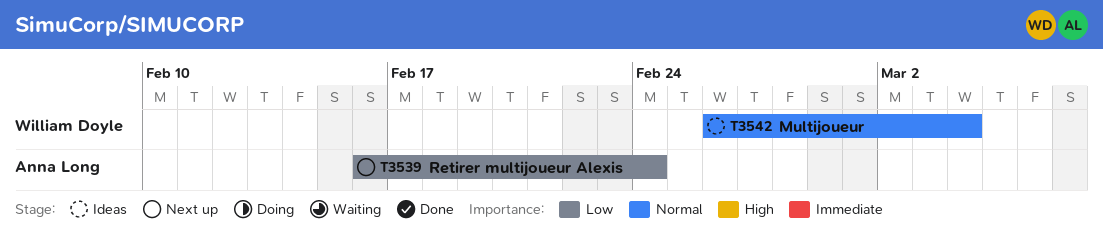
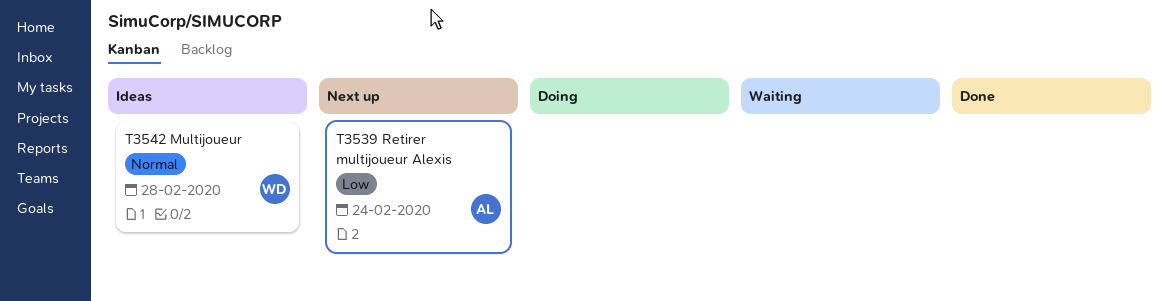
T3542, due: Mar 4 -> Feb 28

